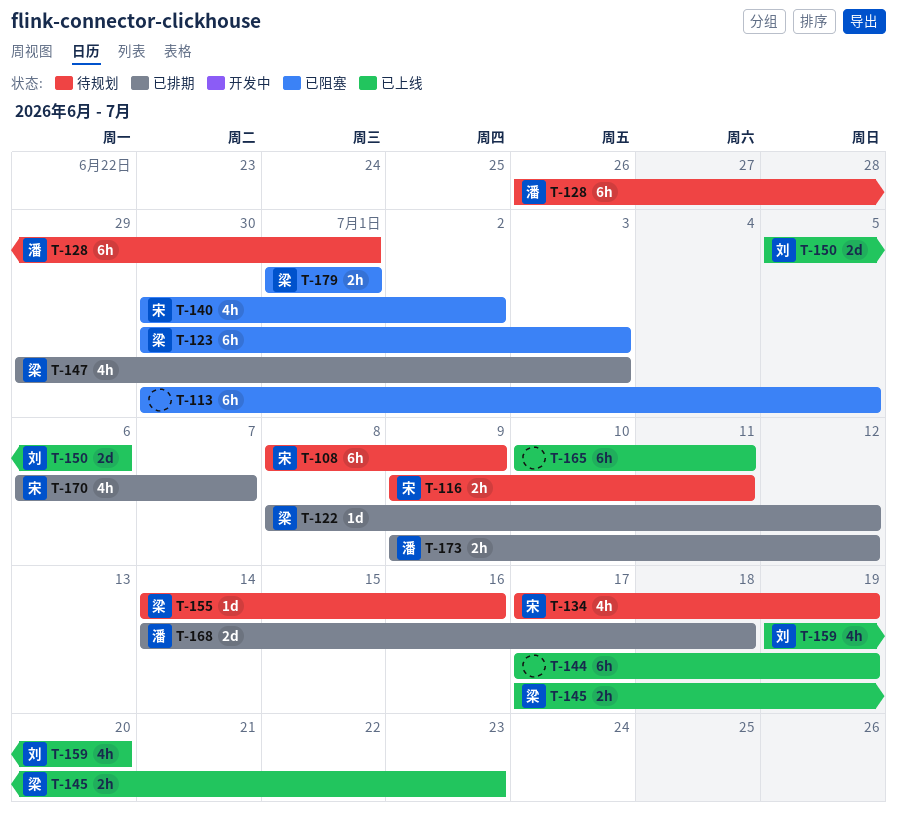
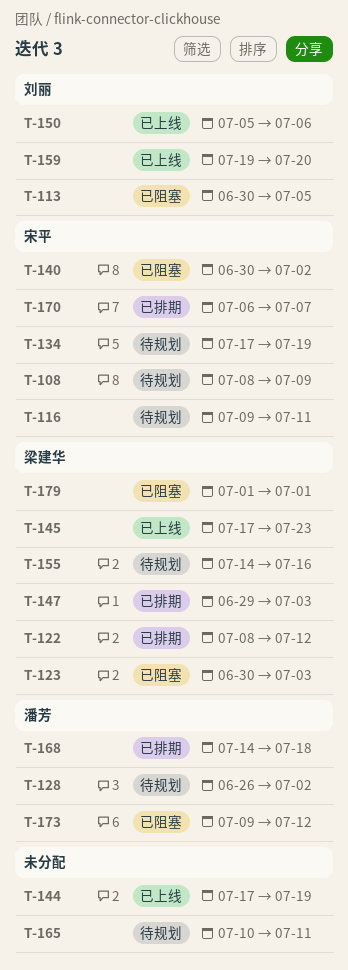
T-113, owner: none -> 刘丽
T-128, due: Jul 1 -> Jul 2
T-165, status: 已上线 -> 待规划
T-173, status: 已排期 -> 已阻塞

